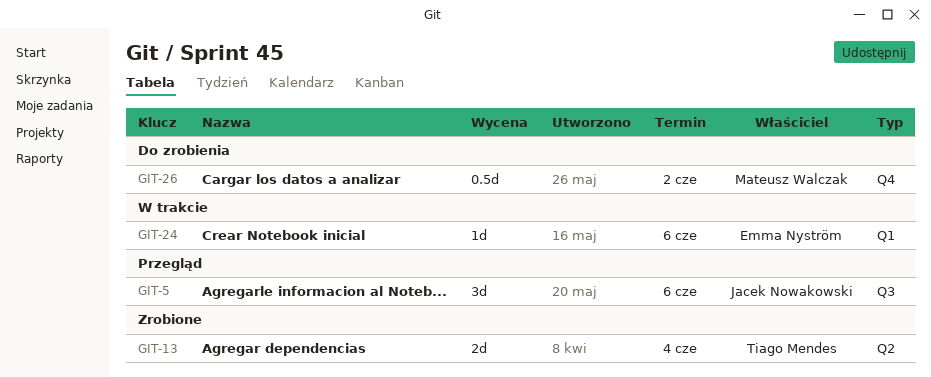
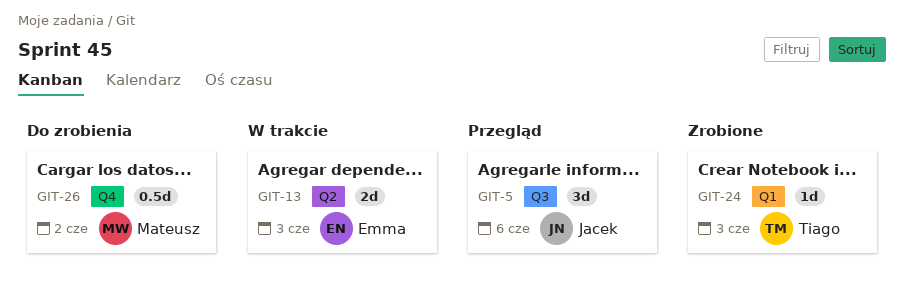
GIT-13, status: Zrobione -> W trakcie
GIT-13, owner: Tiago Mendes -> Emma Nyström
GIT-13, due: Jun 4 -> Jun 3
GIT-24, status: W trakcie -> Zrobione
GIT-24, owner: Emma Nyström -> Tiago Mendes
GIT-24, due: Jun 6 -> Jun 3

